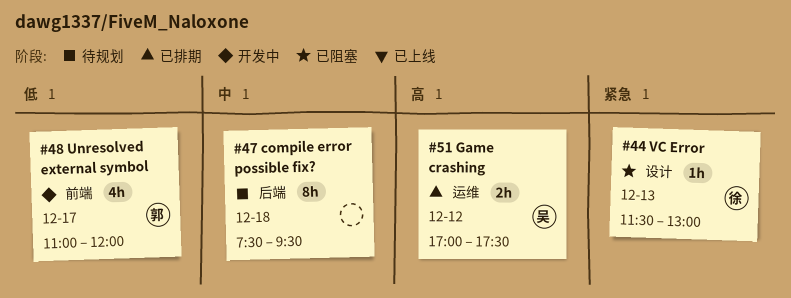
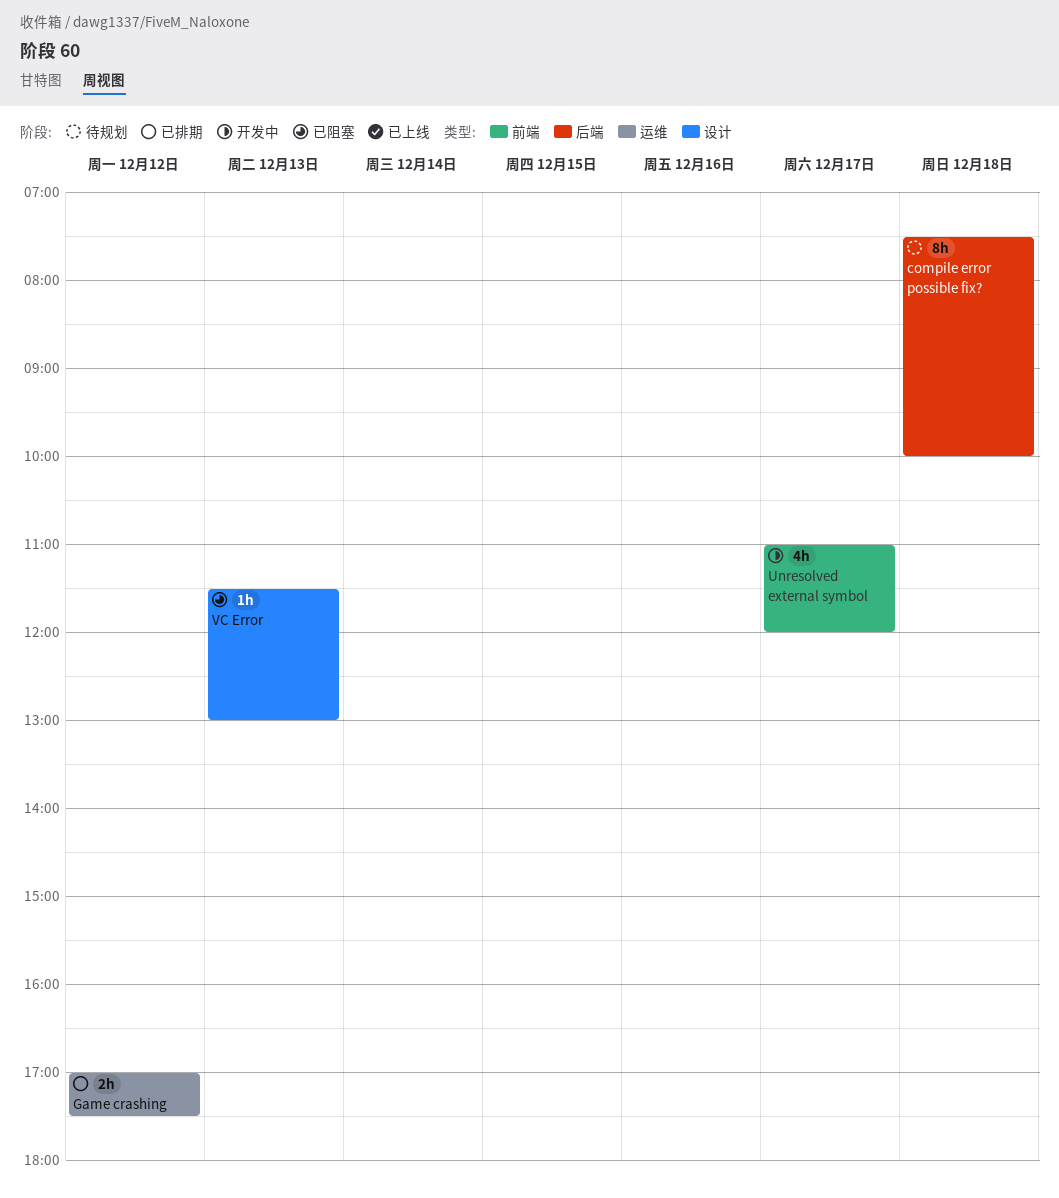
compile error possible fix?, ends: 09:30 -> 10:00

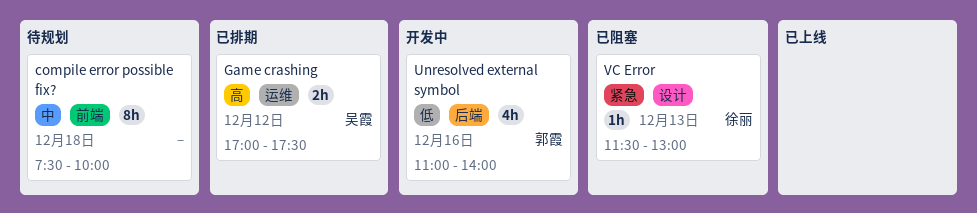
compile error possible fix?, label: 后端 -> 前端
Unresolved external symbol, label: 前端 -> 后端
Unresolved external symbol, day: Dec 17 -> Dec 16
Unresolved external symbol, ends: 12:00 -> 14:00

